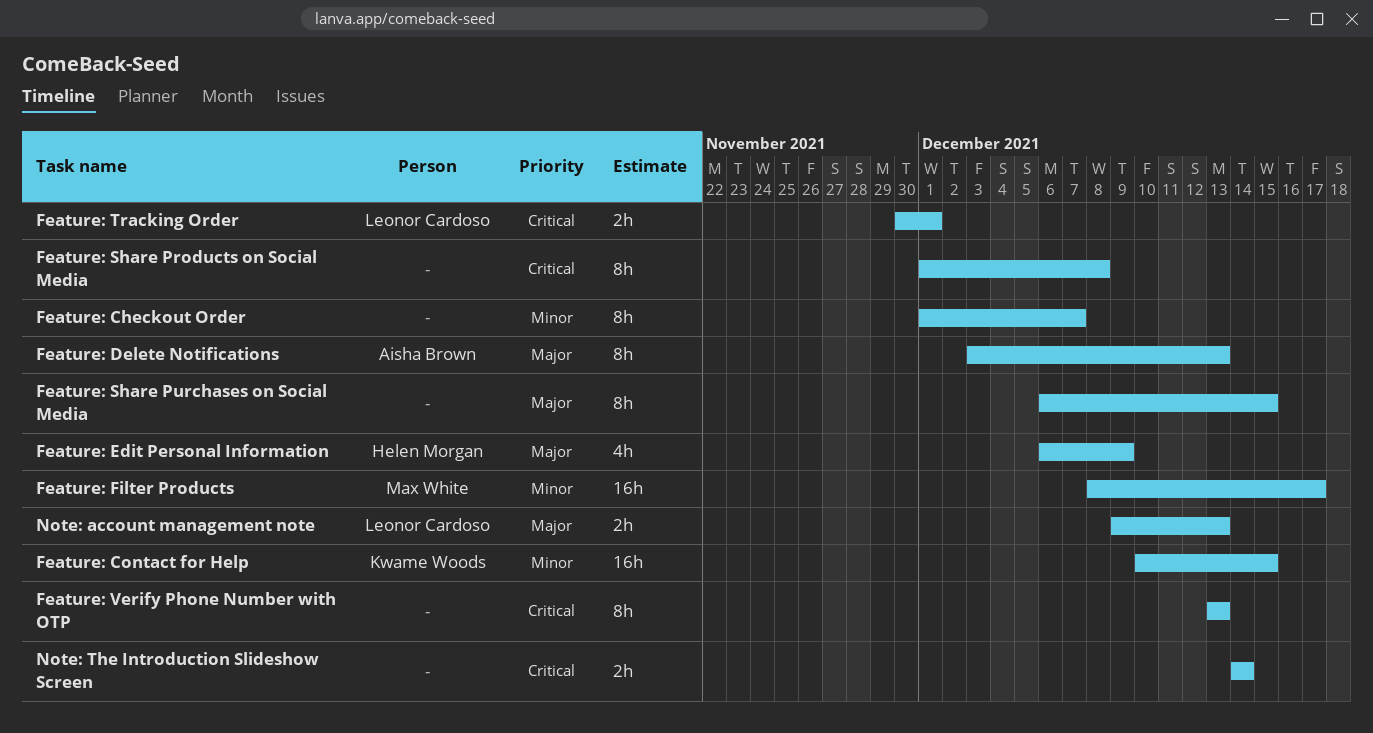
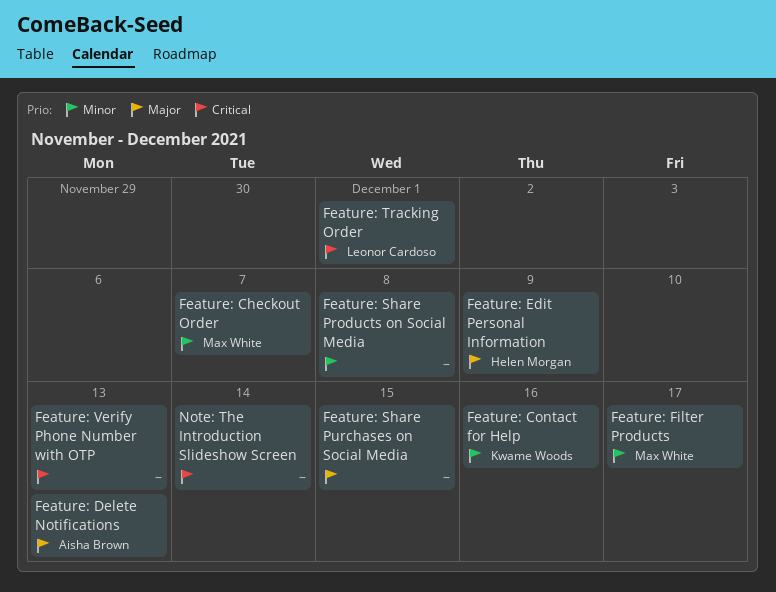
Feature: Checkout Order, owner: none -> Max White
Feature: Contact for Help, due: Dec 15 -> Dec 16
Feature: Share Products on Social Media, priority: Critical -> Minor
Note: account management note: present -> none

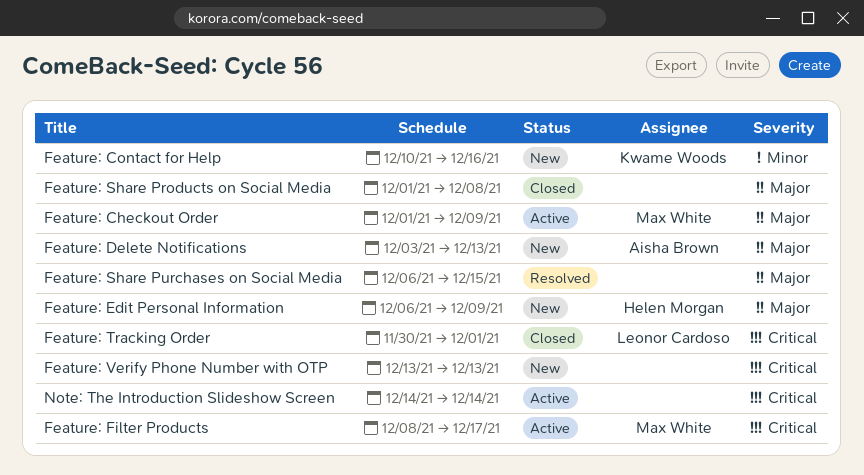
Feature: Checkout Order, priority: Minor -> Major
Feature: Checkout Order, due: Dec 7 -> Dec 9
Feature: Filter Products, priority: Minor -> Critical
Feature: Share Products on Social Media, priority: Minor -> Major

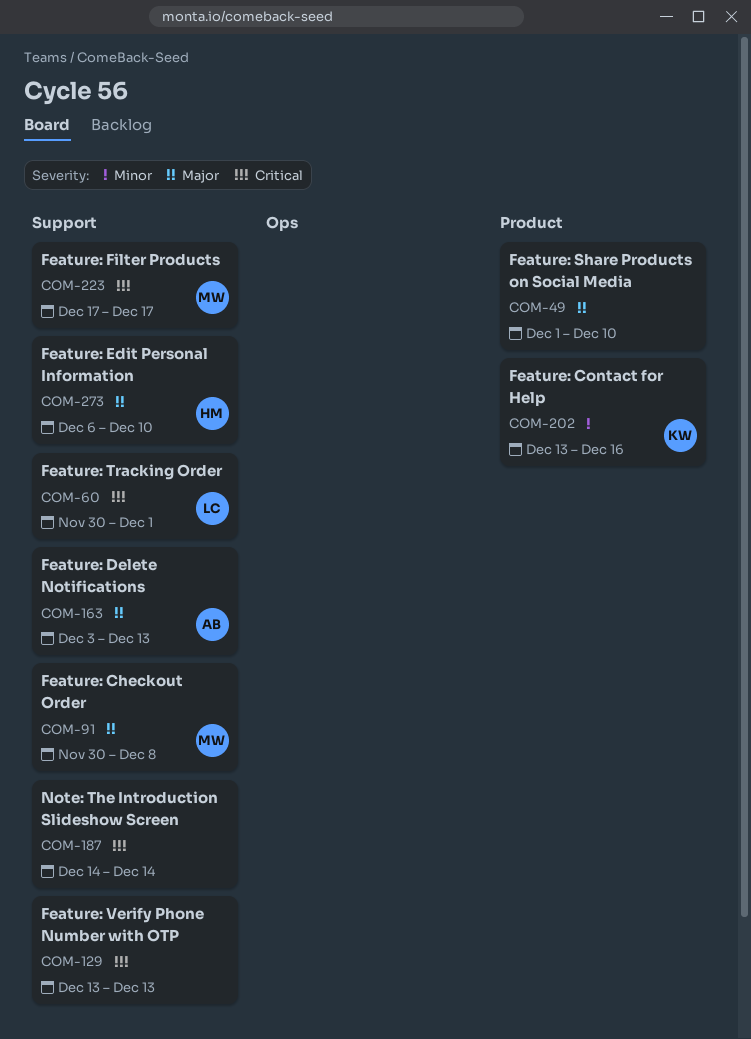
Feature: Checkout Order, start: Dec 1 -> Nov 30
Feature: Checkout Order, due: Dec 9 -> Dec 8
Feature: Contact for Help, start: Dec 10 -> Dec 13
Feature: Edit Personal Information, due: Dec 9 -> Dec 10
Feature: Filter Products, start: Dec 8 -> Dec 17
Feature: Share Products on Social Media, due: Dec 8 -> Dec 10
Feature: Share Purchases on Social Media: present -> none

